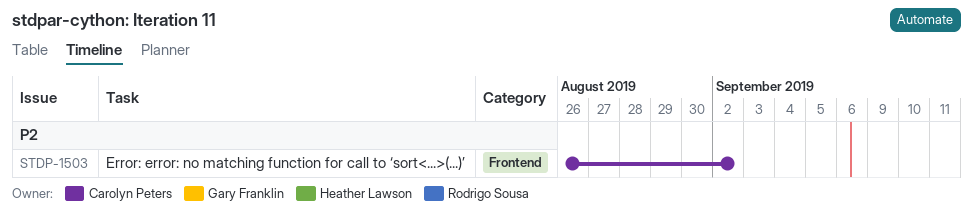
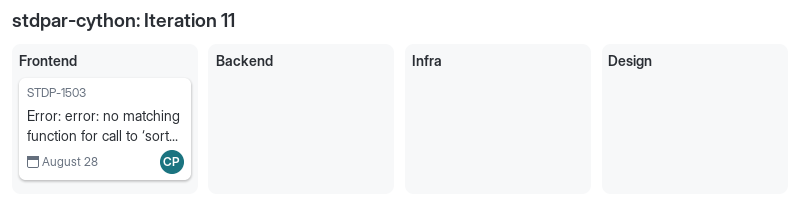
STDP-1503, due: Sep 2 -> Aug 28

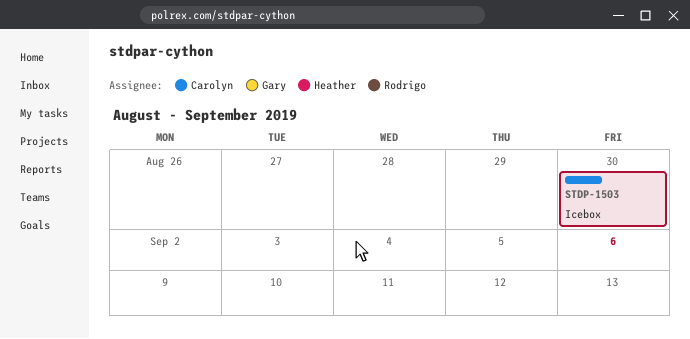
STDP-1503, due: Aug 28 -> Aug 30

